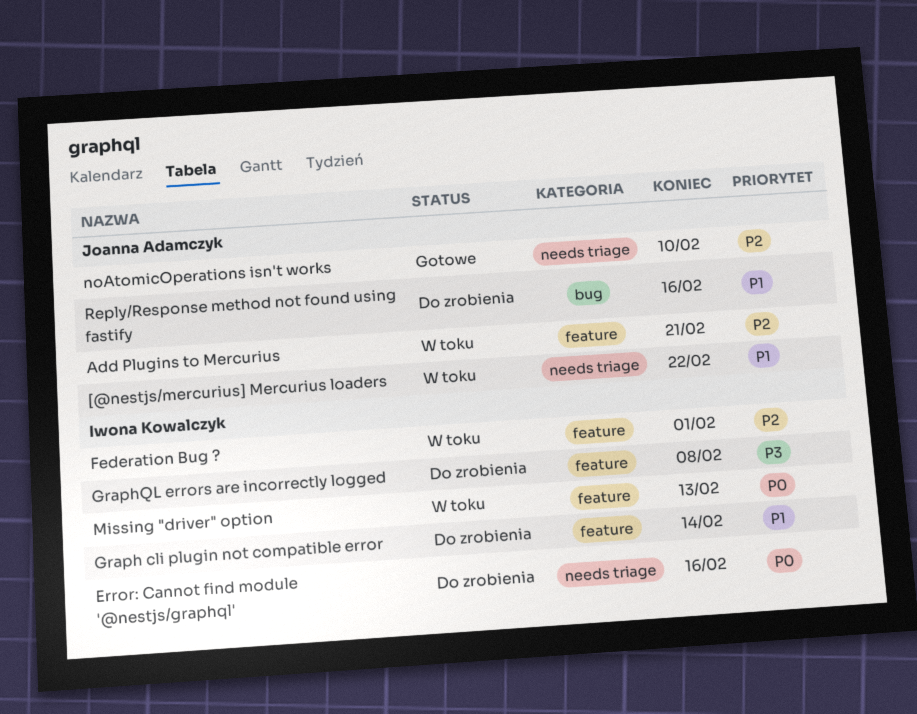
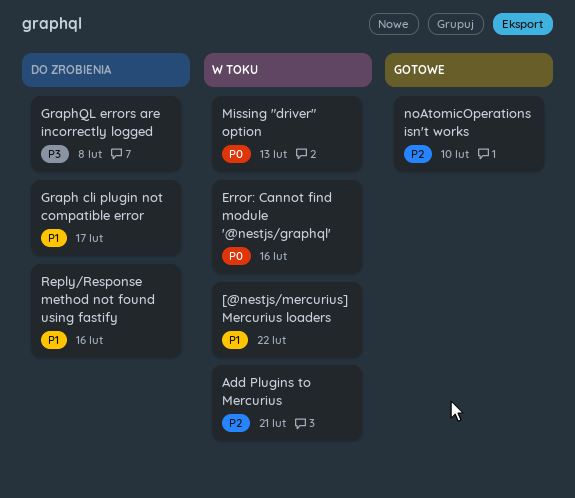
Error: Cannot find module '@nestjs/graphql', status: Do zrobienia -> W toku
Federation Bug ?: present -> none
Graph cli plugin not compatible error, due: Feb 14 -> Feb 17

